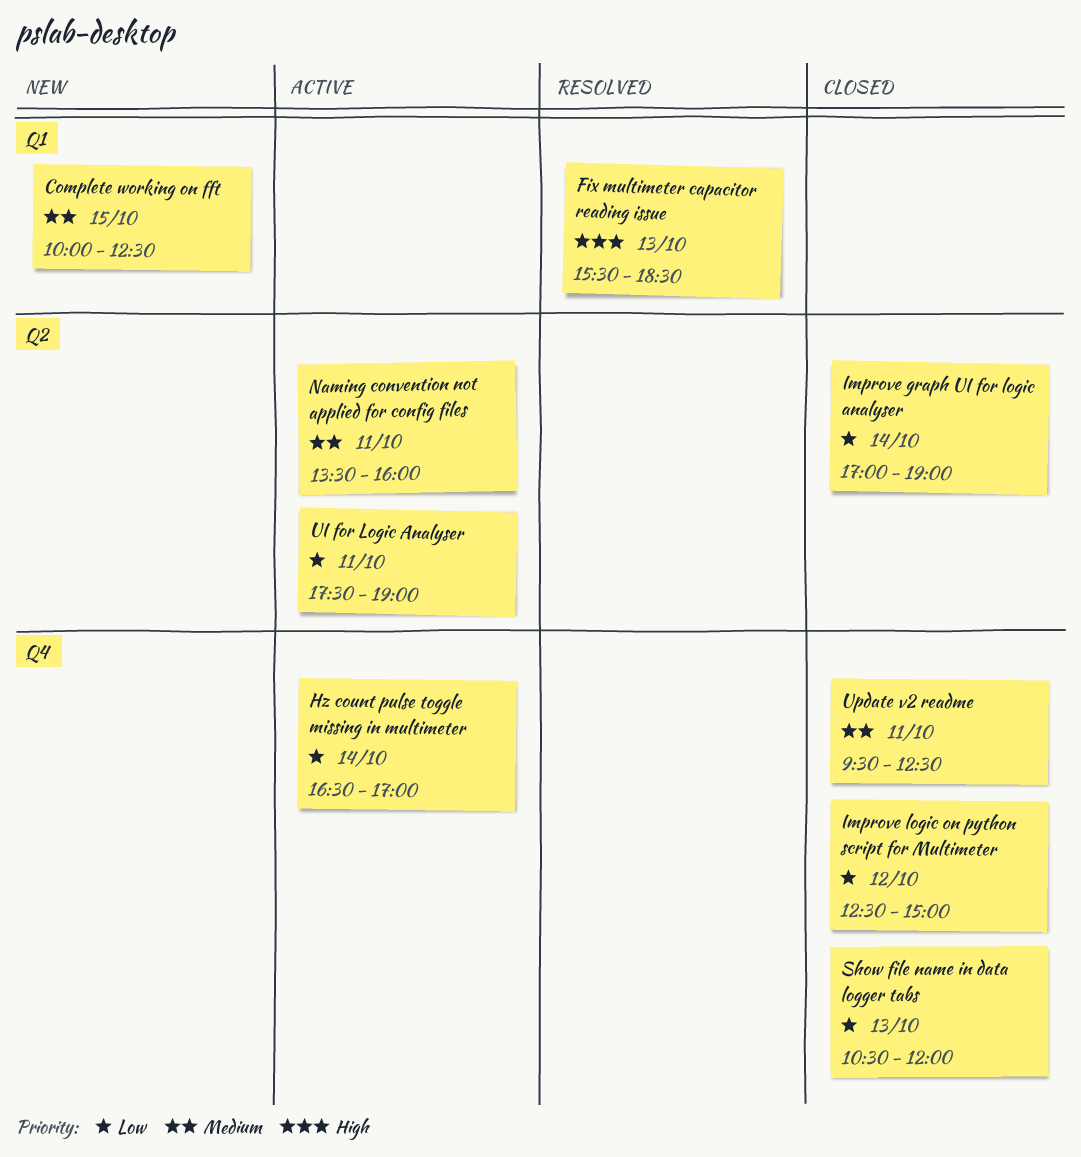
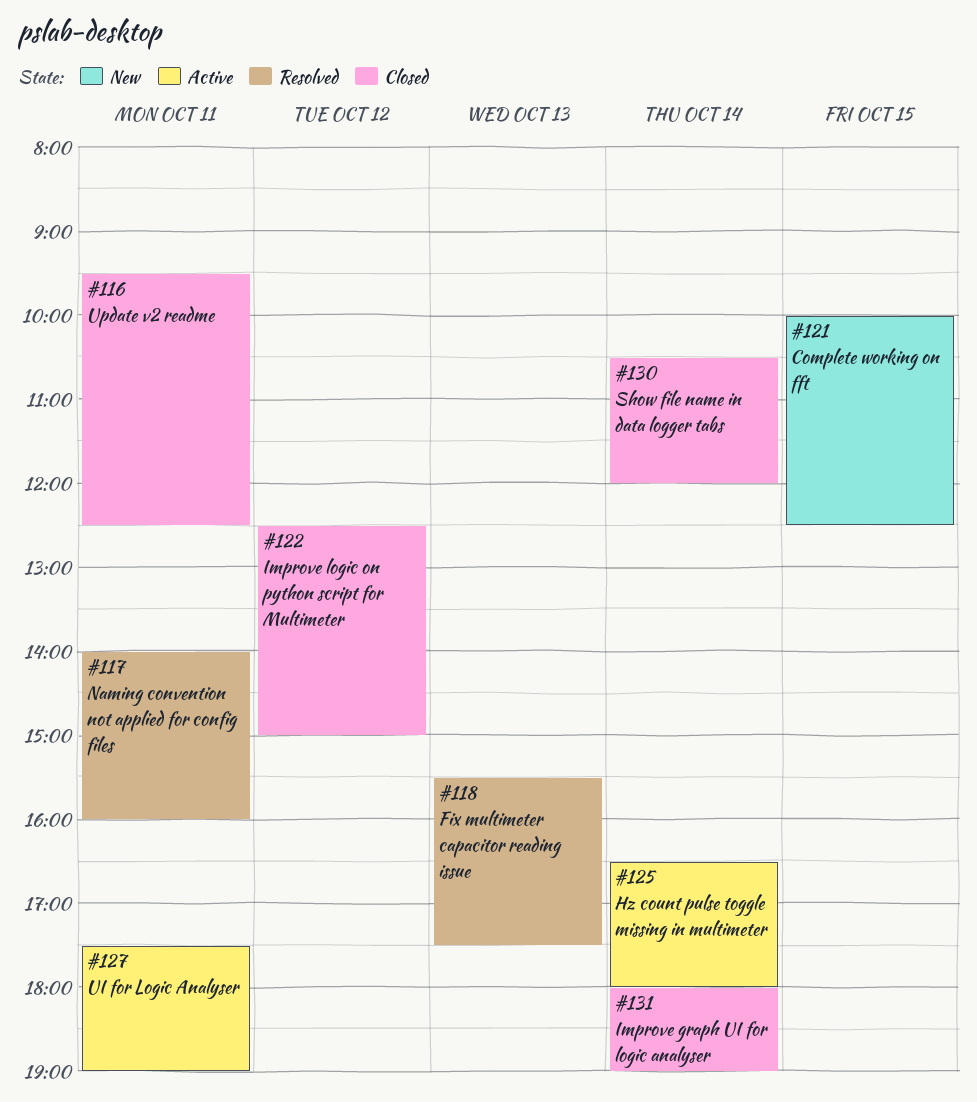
Fix multimeter capacitor reading issue, ends: 18:30 -> 17:30
Hz count pulse toggle missing in multimeter, ends: 17:00 -> 18:00
Improve graph UI for logic analyser, begins: 17:00 -> 18:00
Naming convention not applied for config files, status: Active -> Resolved
Naming convention not applied for config files, begins: 13:30 -> 14:00
Show file name in data logger tabs, day: Oct 13 -> Oct 14

